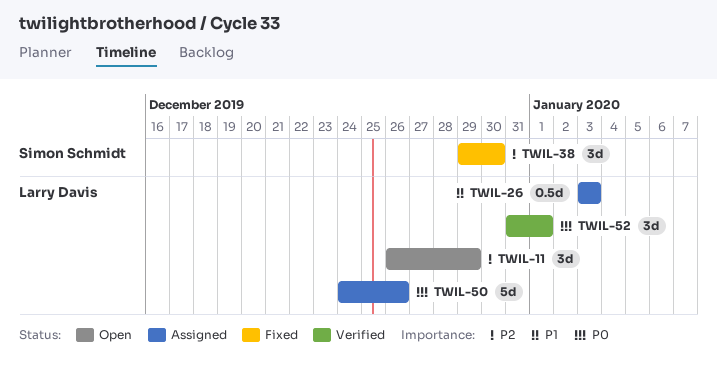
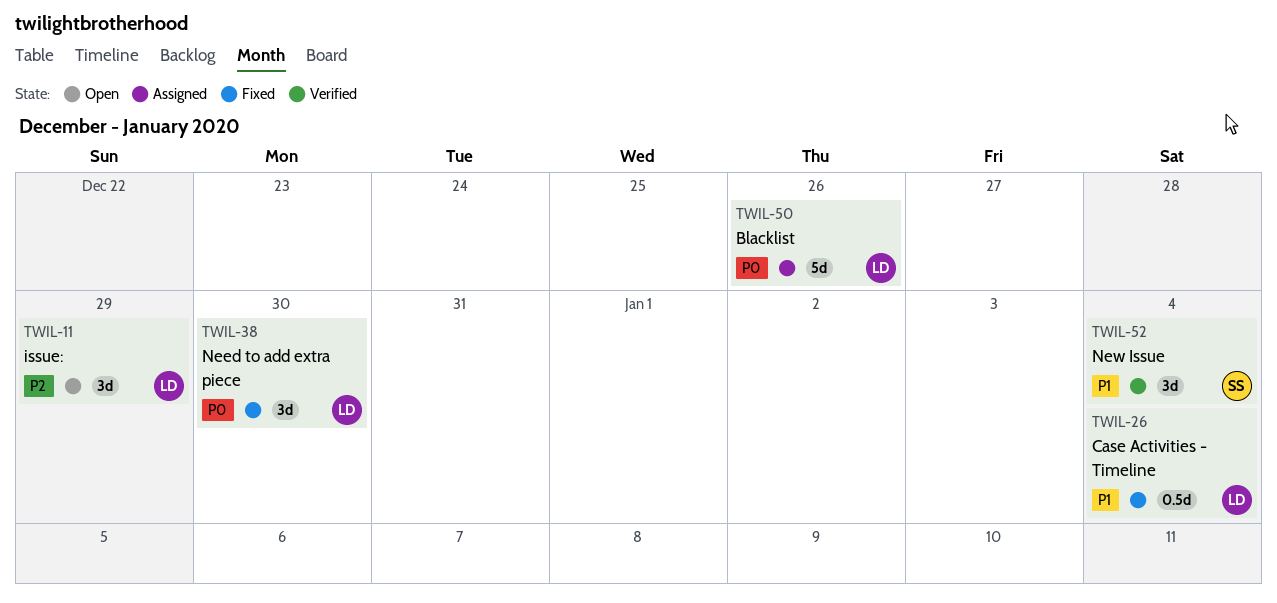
TWIL-26, status: Assigned -> Fixed
TWIL-26, due: Jan 3 -> Jan 4
TWIL-38, owner: Simon Schmidt -> Larry Davis
TWIL-38, priority: P2 -> P0
TWIL-52, owner: Larry Davis -> Simon Schmidt
TWIL-52, priority: P0 -> P1
TWIL-52, due: Jan 1 -> Jan 4

